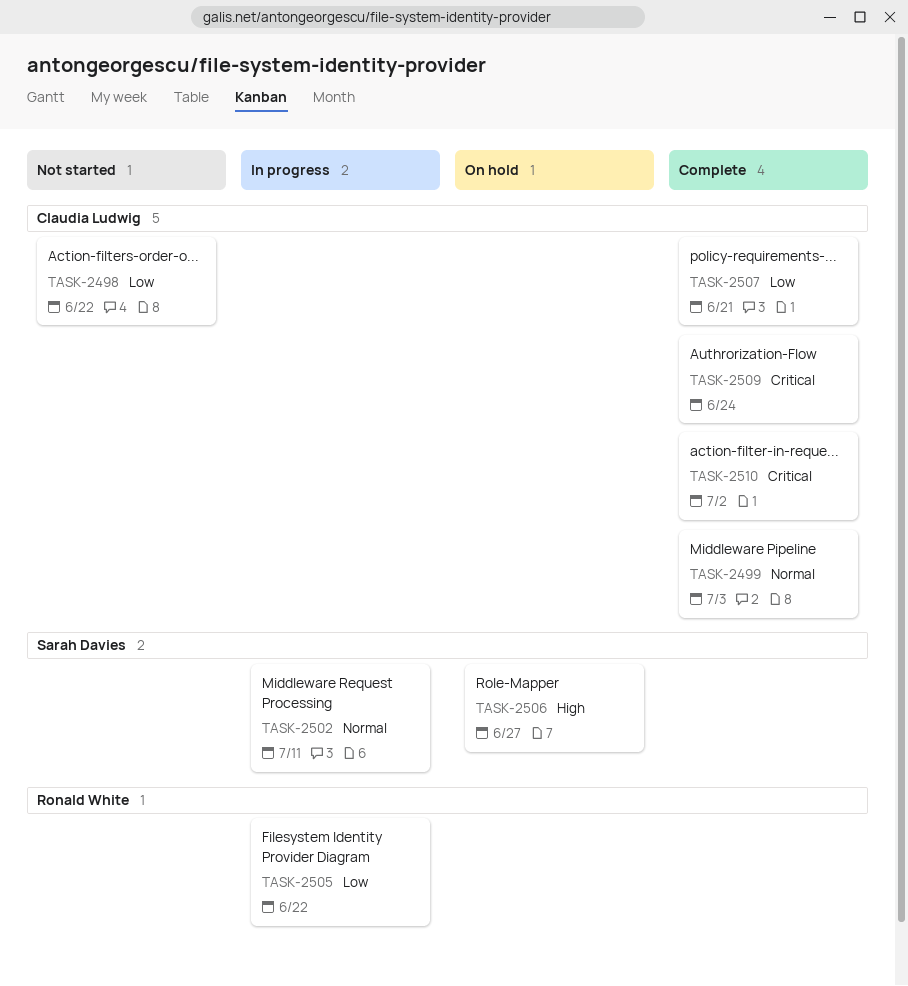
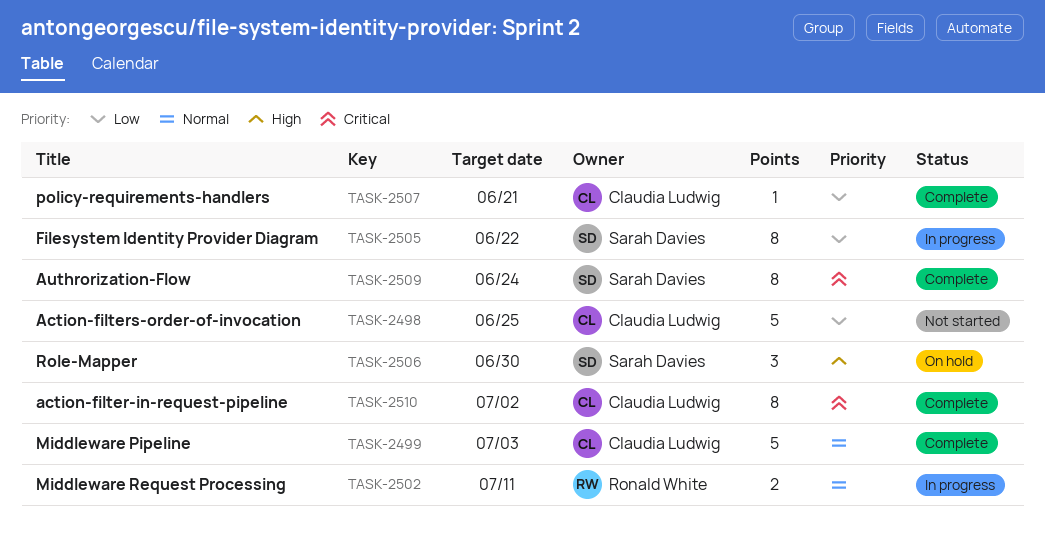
TASK-2498, due: Jun 22 -> Jun 25
TASK-2502, owner: Sarah Davies -> Ronald White
TASK-2505, owner: Ronald White -> Sarah Davies
TASK-2506, due: Jun 27 -> Jun 30
TASK-2509, owner: Claudia Ludwig -> Sarah Davies

